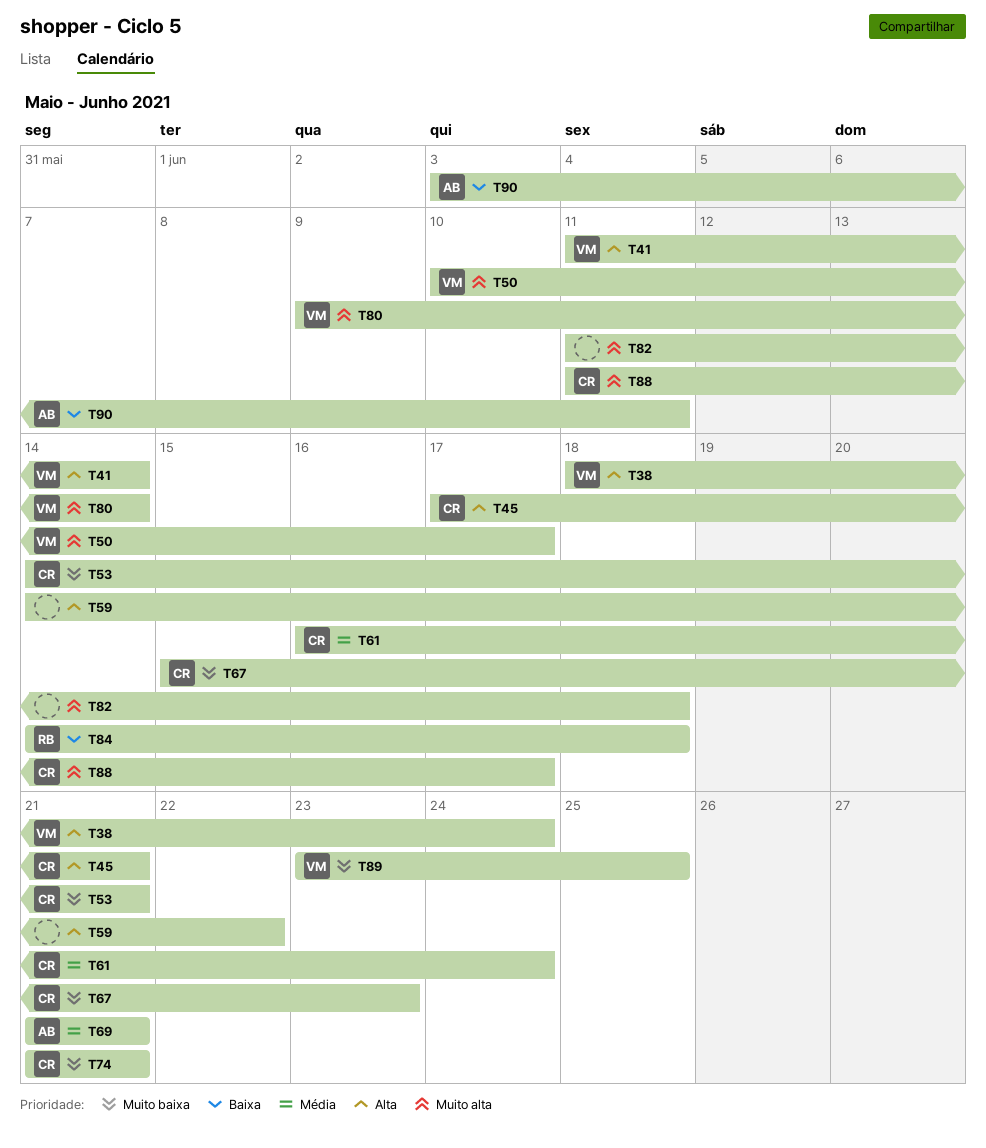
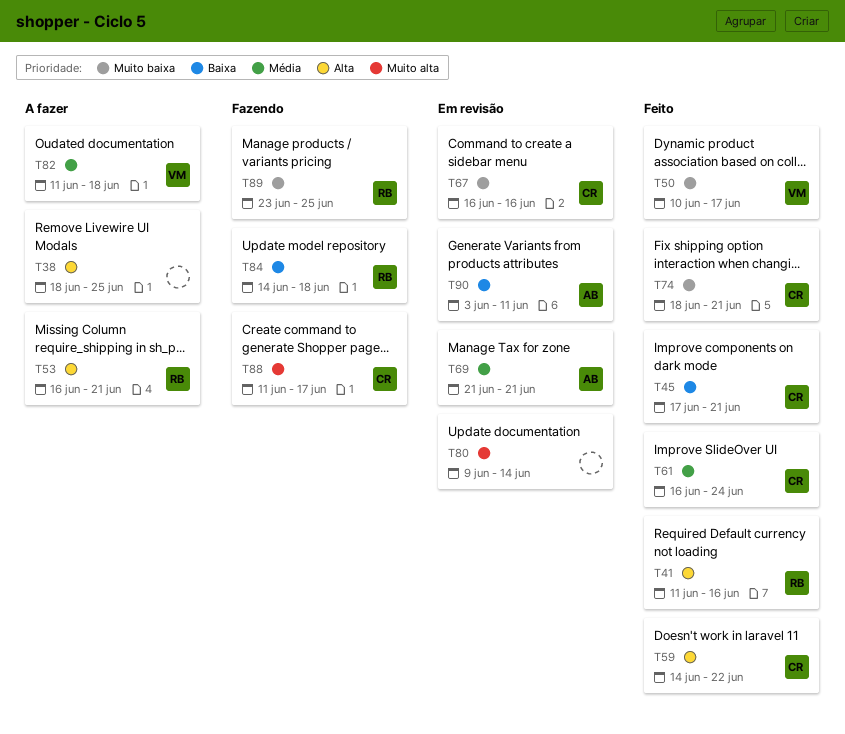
T38, owner: VM -> none
T38, due: Jun 24 -> Jun 25
T41, owner: VM -> RB
T41, due: Jun 14 -> Jun 16
T45, priority: Alta -> Baixa
T50, priority: Muito alta -> Muito baixa
T53, owner: CR -> RB
T53, priority: Muito baixa -> Alta
T53, start: Jun 14 -> Jun 16
T59, owner: none -> CR
T67, start: Jun 15 -> Jun 16
T67, due: Jun 23 -> Jun 16
T74, start: Jun 21 -> Jun 18
T80, owner: VM -> none
T82, owner: none -> VM
T82, priority: Muito alta -> Média
T89, owner: VM -> RB

